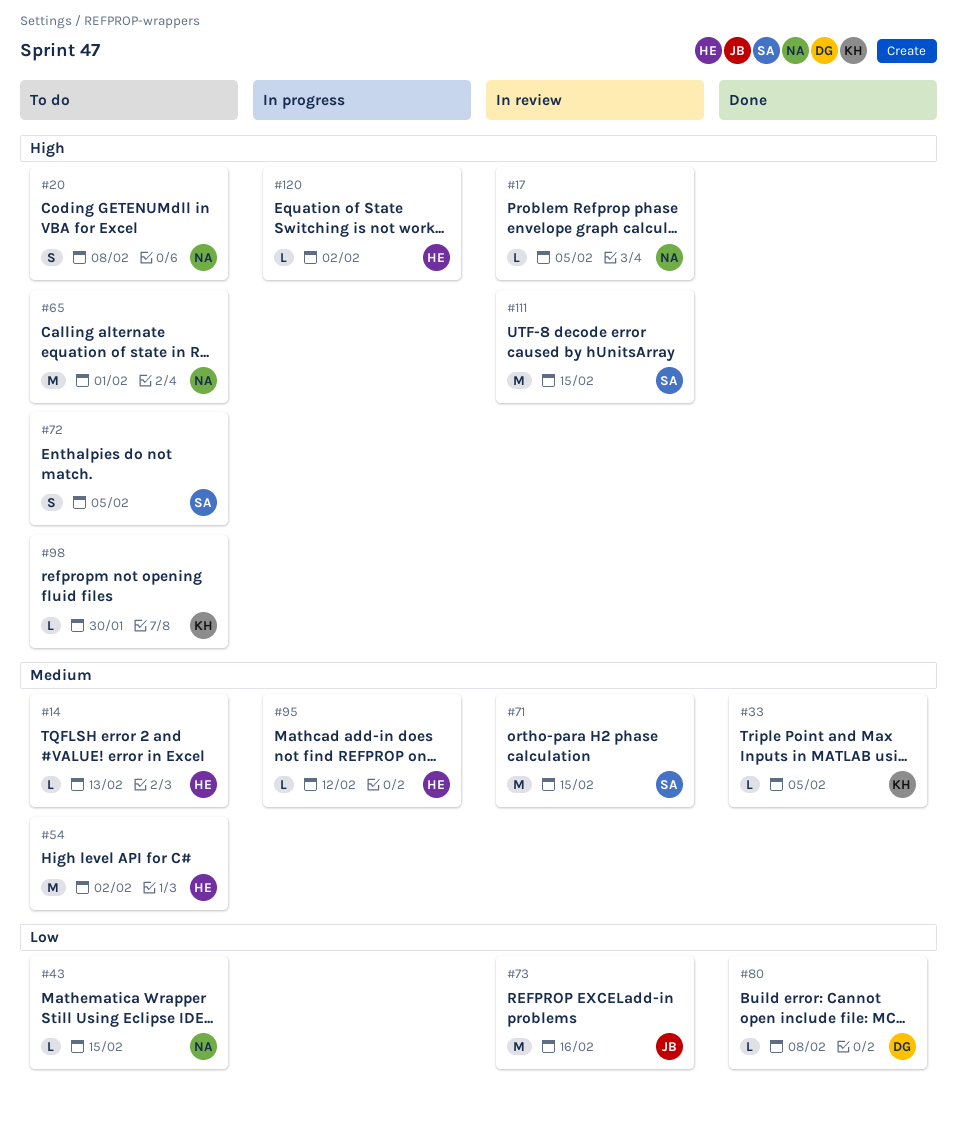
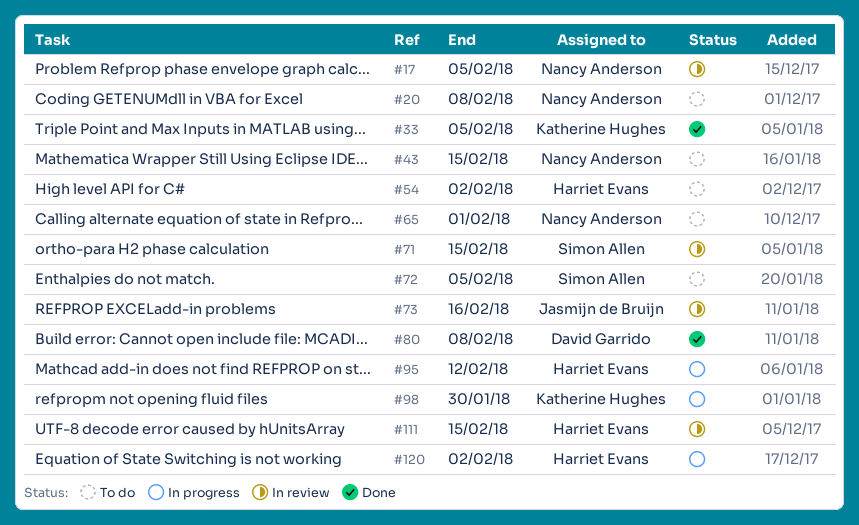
#14: present -> none
#98, status: To do -> In progress
#111, owner: Simon Allen -> Harriet Evans

